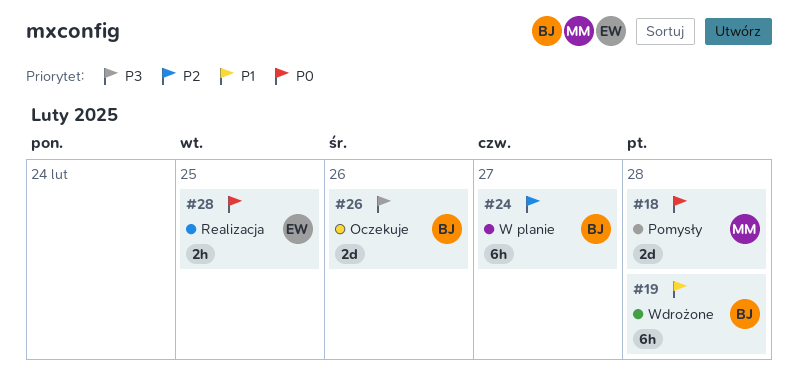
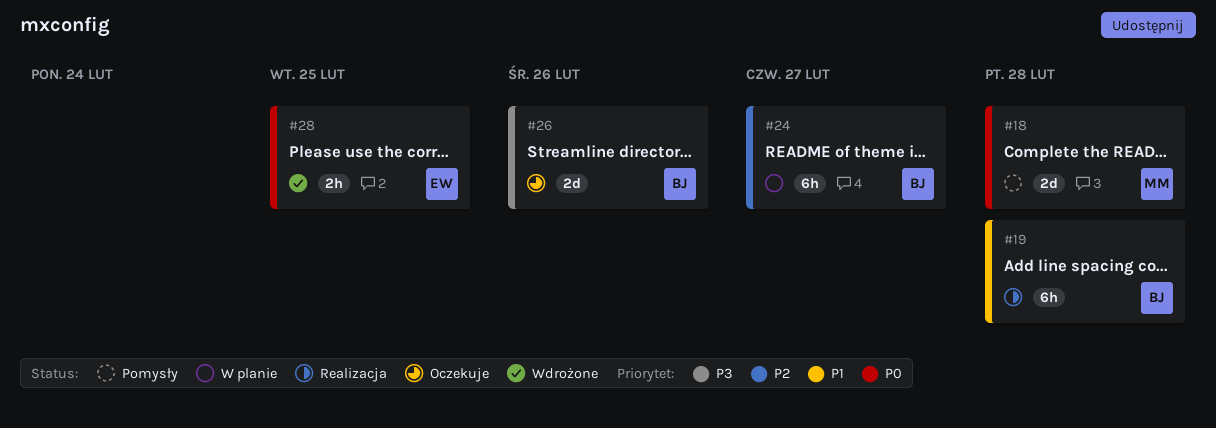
#19, status: Wdrożone -> Realizacja
#28, status: Realizacja -> Wdrożone

